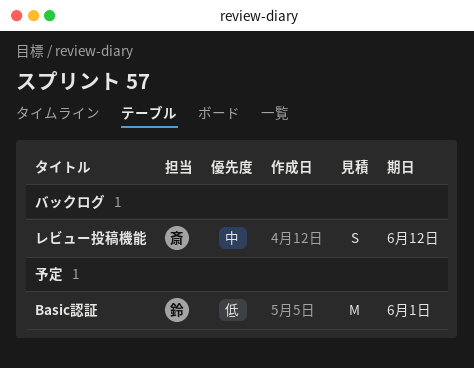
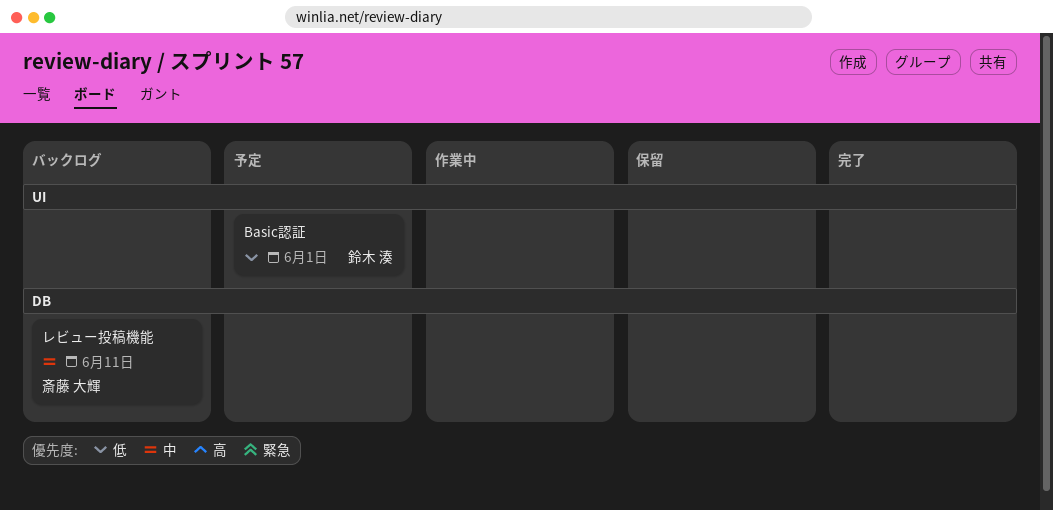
レビュー投稿機能, due: Jun 12 -> Jun 11

